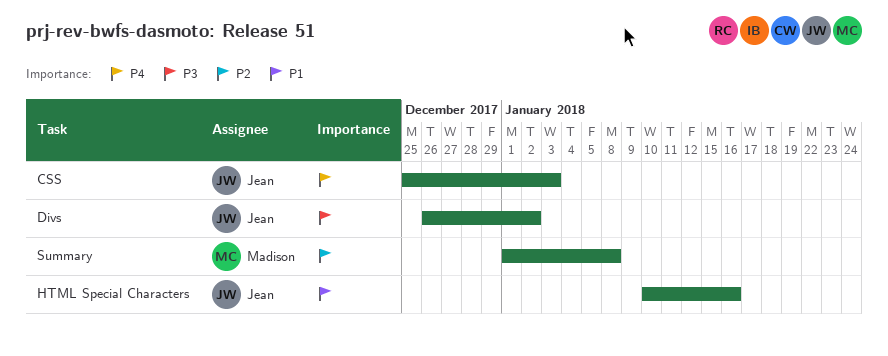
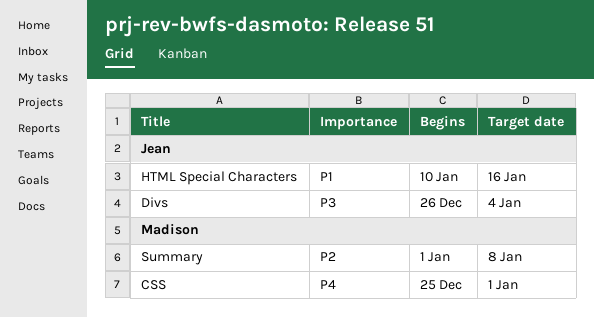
CSS, owner: Jean -> Madison
CSS, due: Jan 3 -> Jan 1
Divs, due: Jan 2 -> Jan 4

